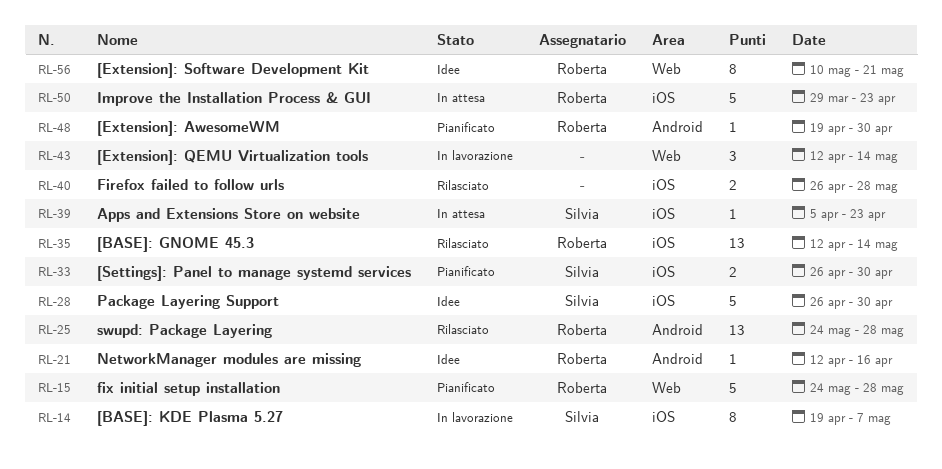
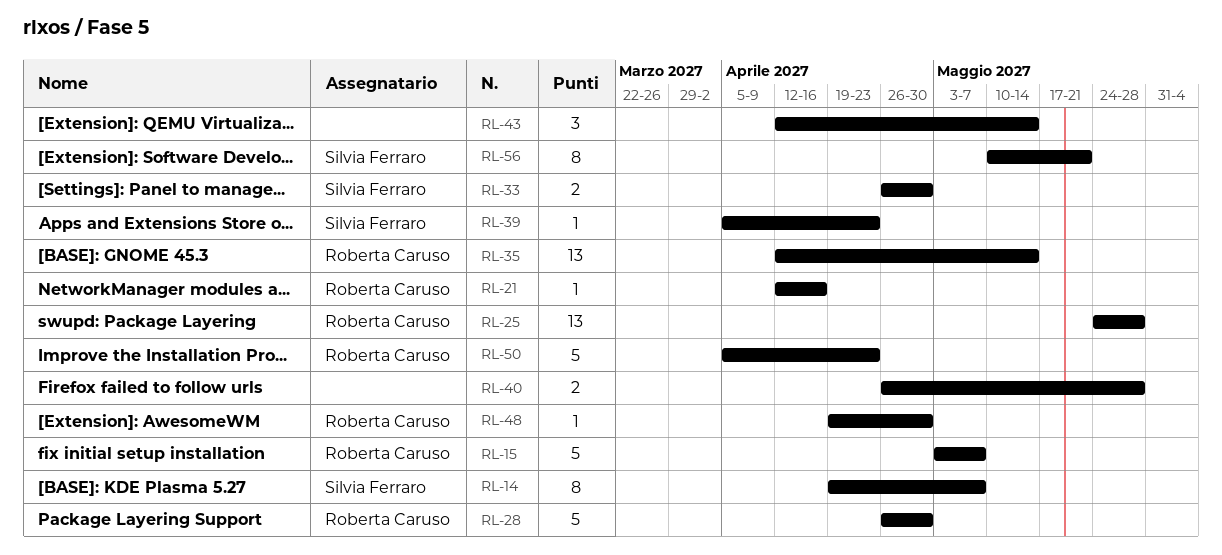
RL-15, start: May 24 -> May 3
RL-15, due: May 28 -> May 7
RL-28, owner: Silvia Ferraro -> Roberta Caruso
RL-50, start: Mar 29 -> Apr 5
RL-56, owner: Roberta Caruso -> Silvia Ferraro

